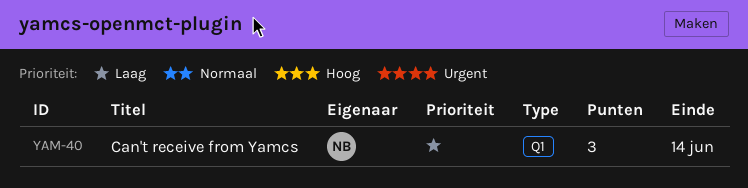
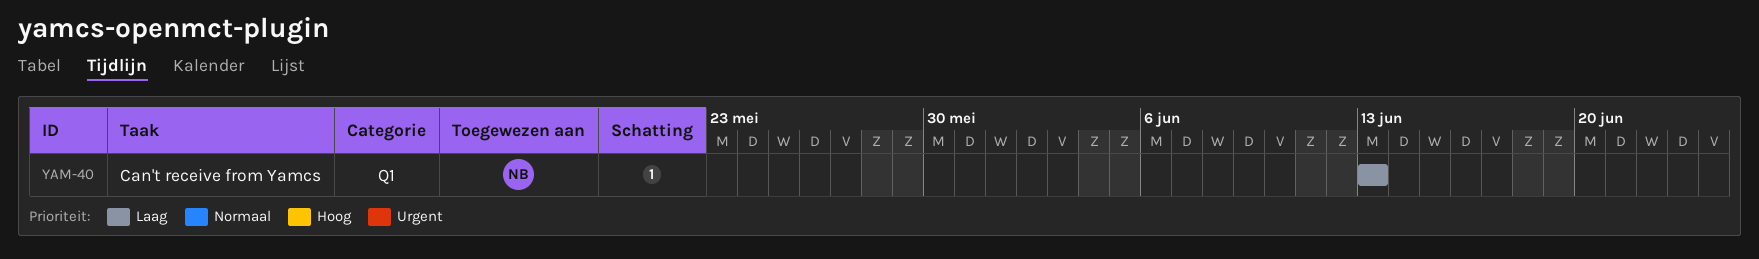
YAM-40, estimate: 3 -> 1
YAM-40, due: Jun 14 -> Jun 13

